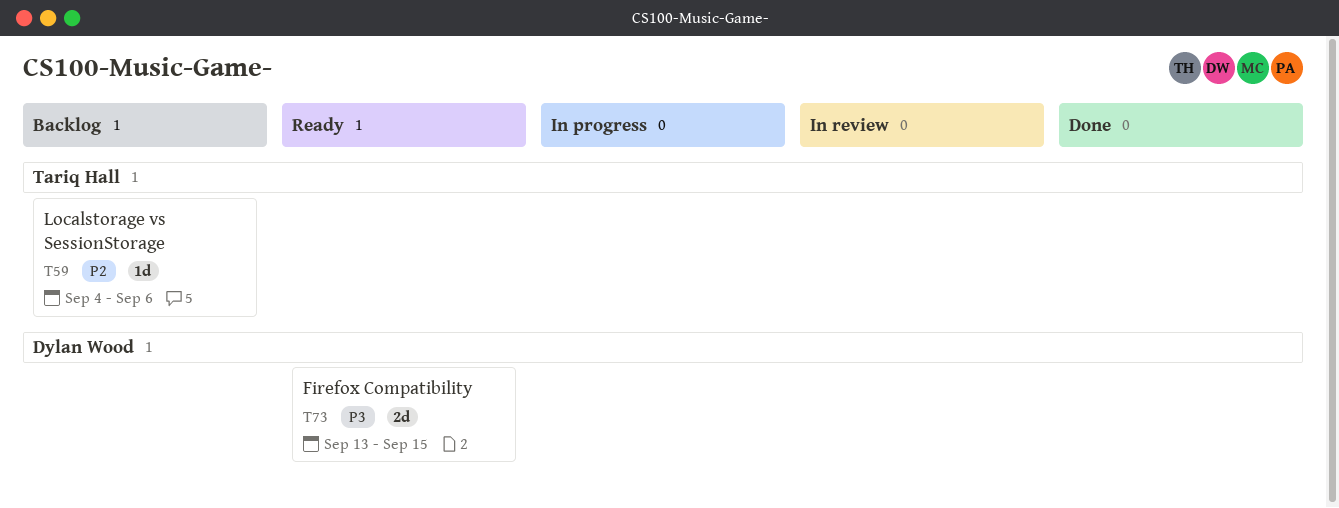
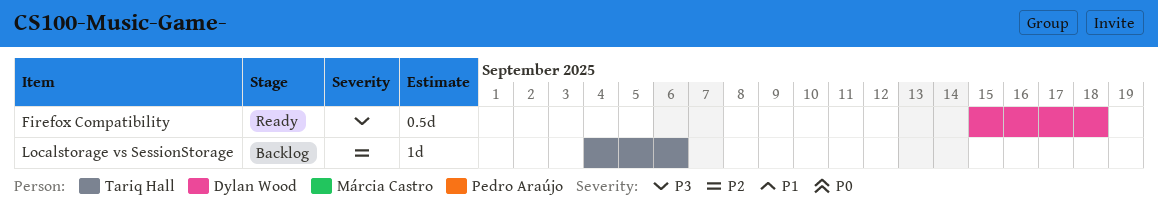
Firefox Compatibility, estimate: 2d -> 0.5d
Firefox Compatibility, start: Sep 13 -> Sep 15
Firefox Compatibility, due: Sep 15 -> Sep 18

